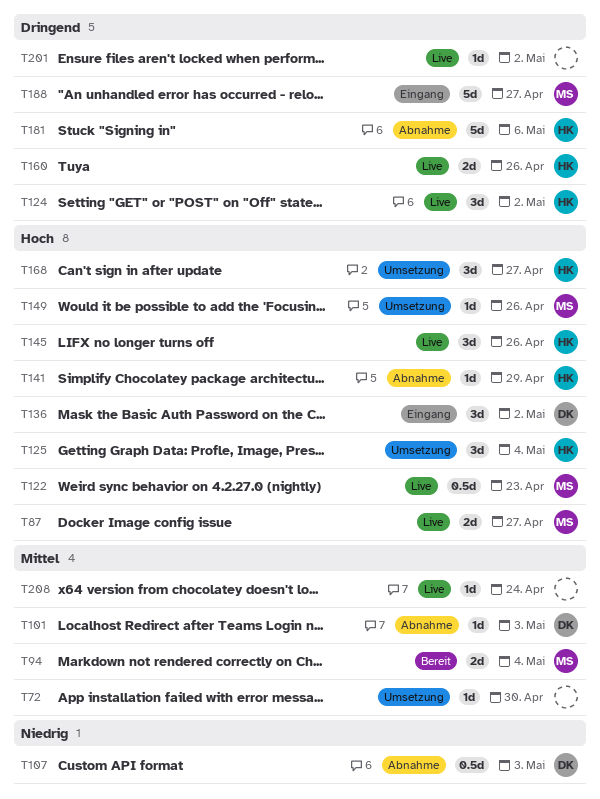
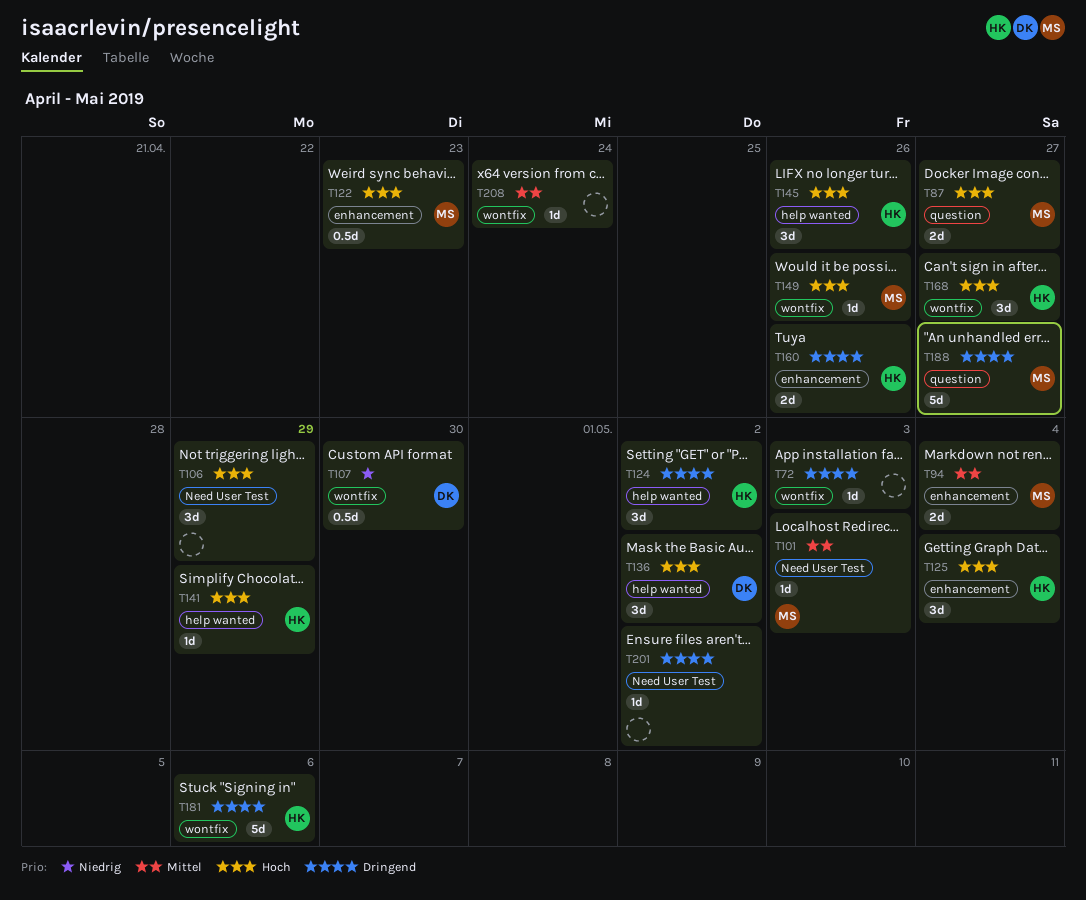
T72, priority: Mittel -> Dringend
T72, due: Apr 30 -> May 3
T101, owner: DK -> MS
T106: none -> present
T107, due: May 3 -> Apr 30

